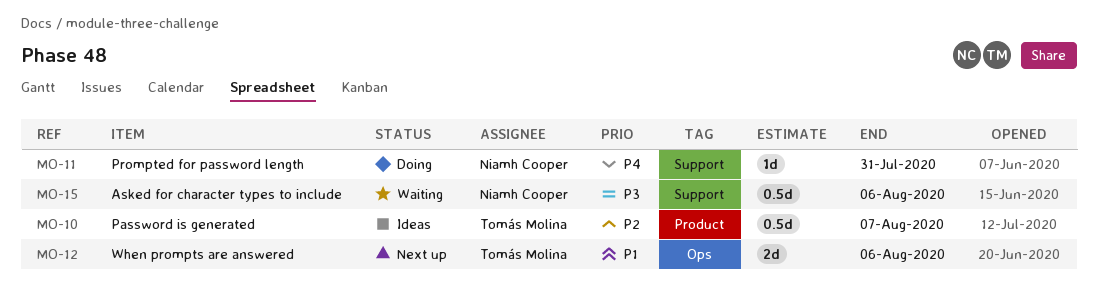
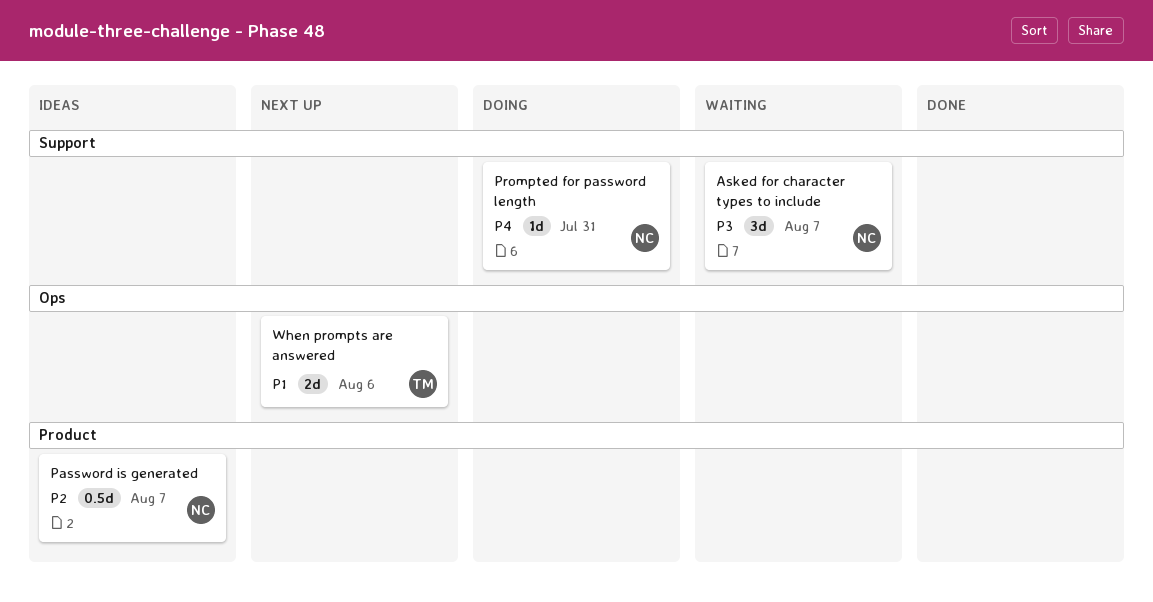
Asked for character types to include, estimate: 0.5d -> 3d
Asked for character types to include, due: Aug 6 -> Aug 7
Password is generated, owner: Tomás Molina -> Niamh Cooper

